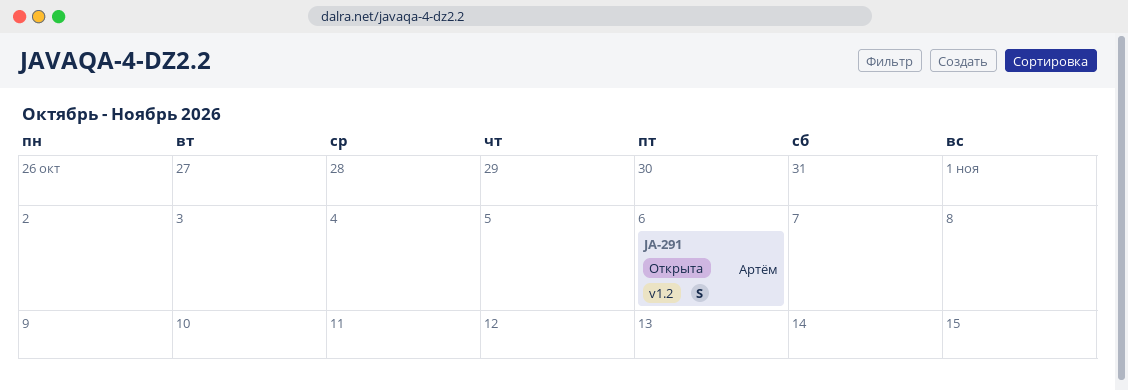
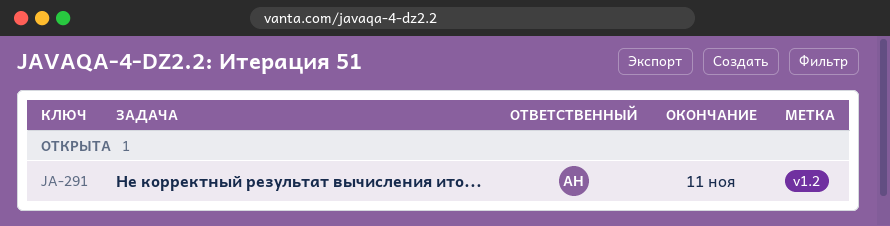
JA-291, due: Nov 6 -> Nov 11

